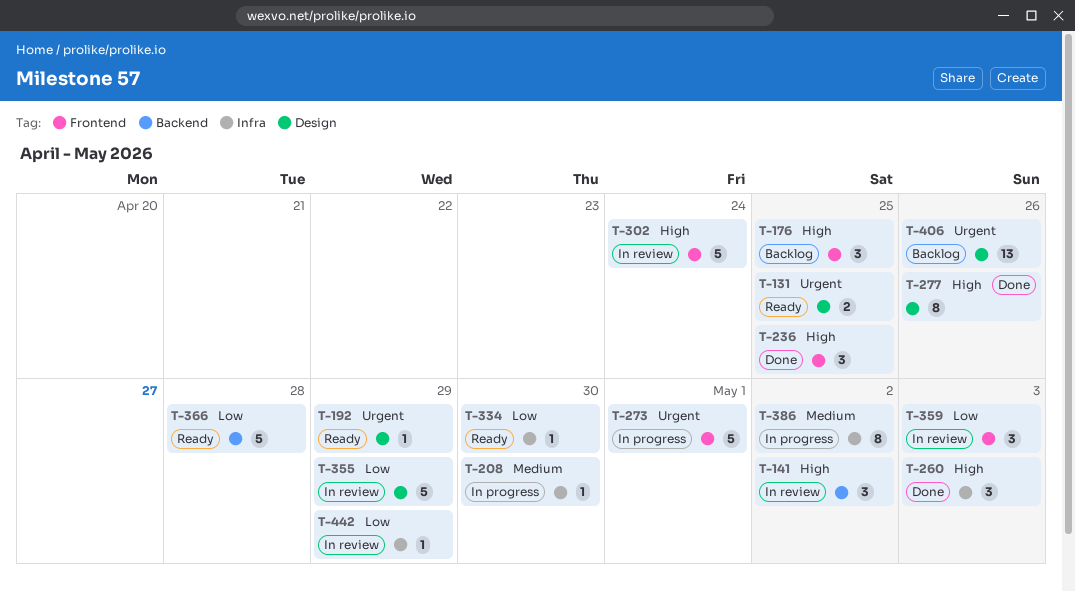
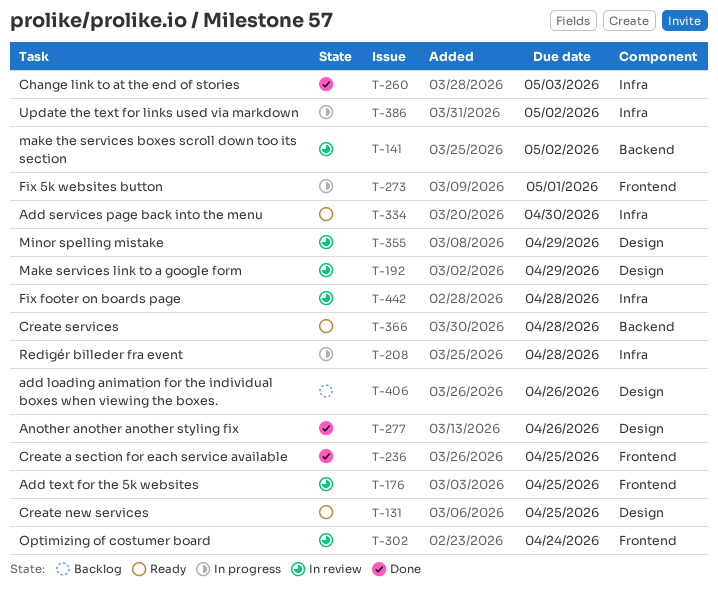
T-176, status: Backlog -> In review
T-192, status: Ready -> In review
T-208, due: Apr 30 -> Apr 28
T-359: present -> none
T-442, due: Apr 29 -> Apr 28

